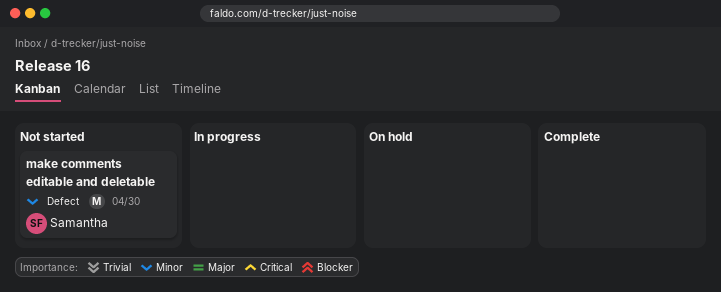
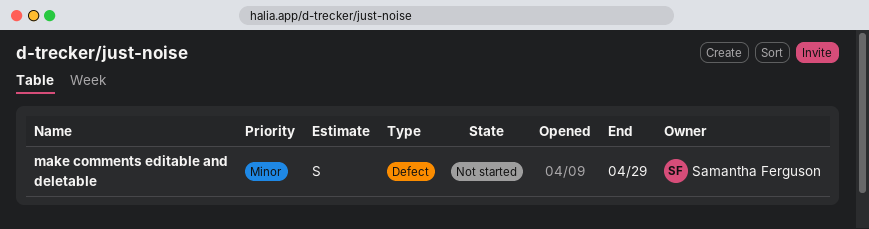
make comments editable and deletable, estimate: M -> S
make comments editable and deletable, due: Apr 30 -> Apr 29

